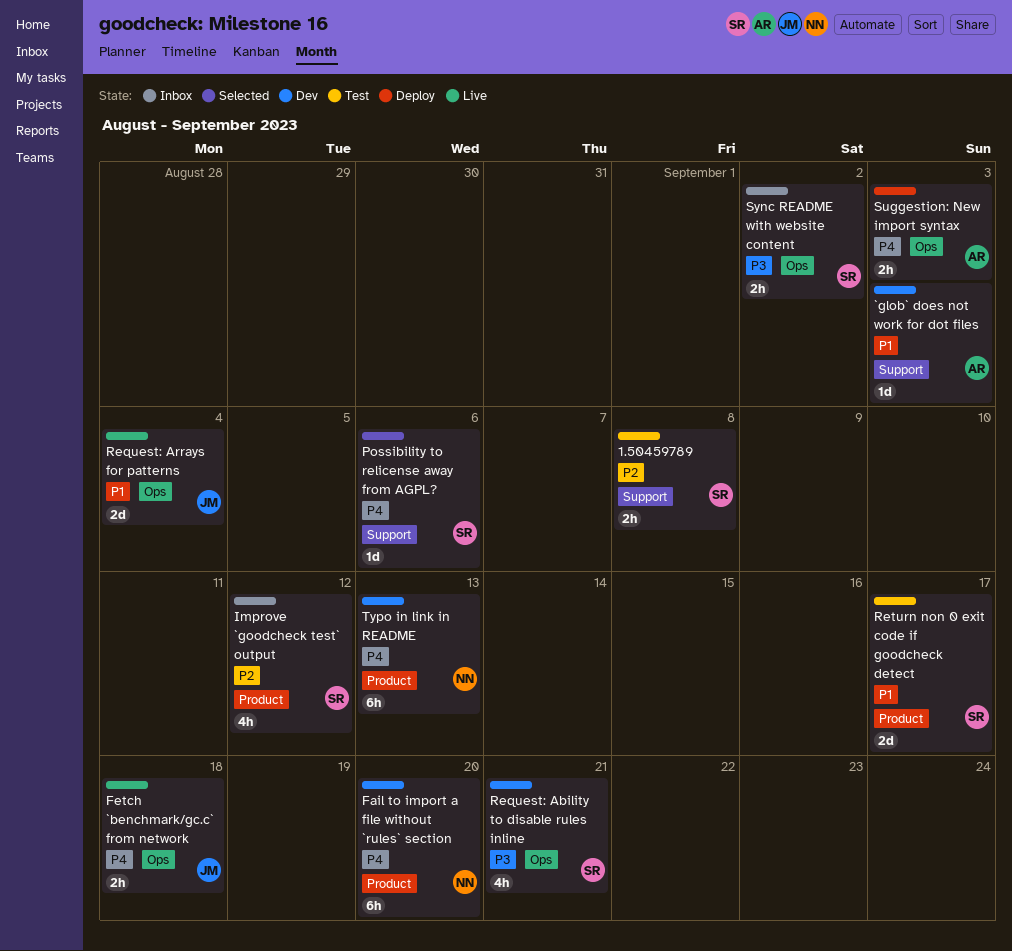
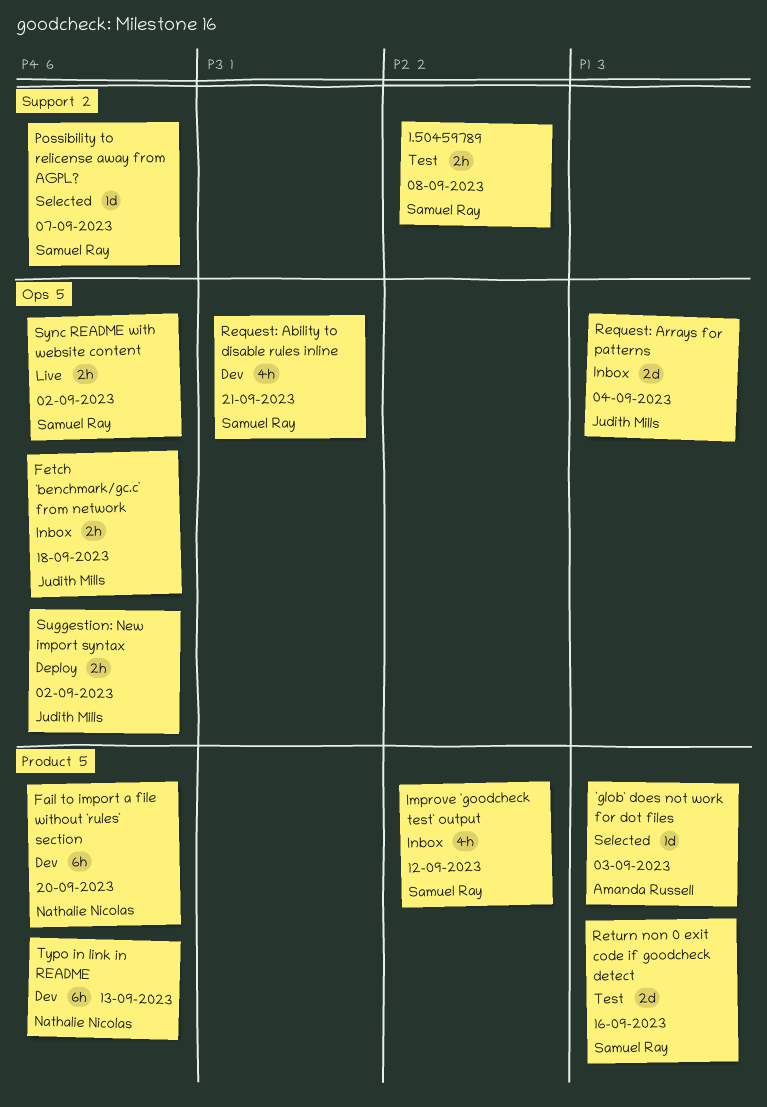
`glob` does not work for dot files, status: Dev -> Selected
`glob` does not work for dot files, label: Support -> Product
Fetch `benchmark/gc.c` from network, status: Live -> Inbox
Possibility to relicense away from AGPL?, due: Sep 6 -> Sep 7
Request: Arrays for patterns, status: Live -> Inbox
Return non 0 exit code if goodcheck detect, due: Sep 17 -> Sep 16
Suggestion: New import syntax, owner: Amanda Russell -> Judith Mills
Suggestion: New import syntax, due: Sep 3 -> Sep 2
Sync README with website content, status: Inbox -> Live
Sync README with website content, priority: P3 -> P4

